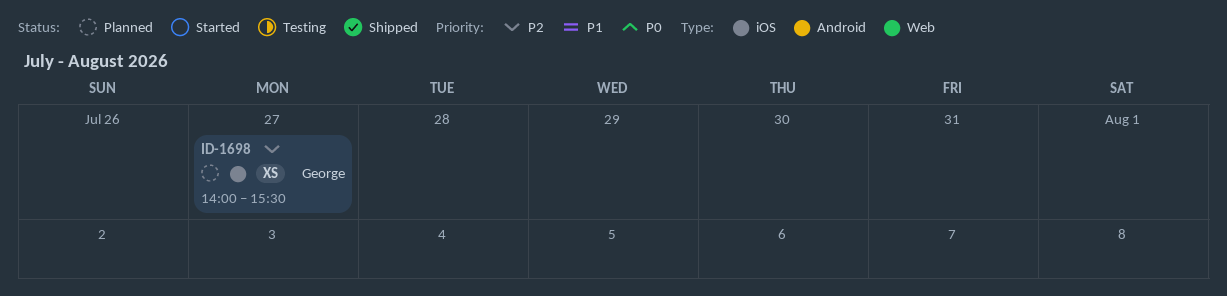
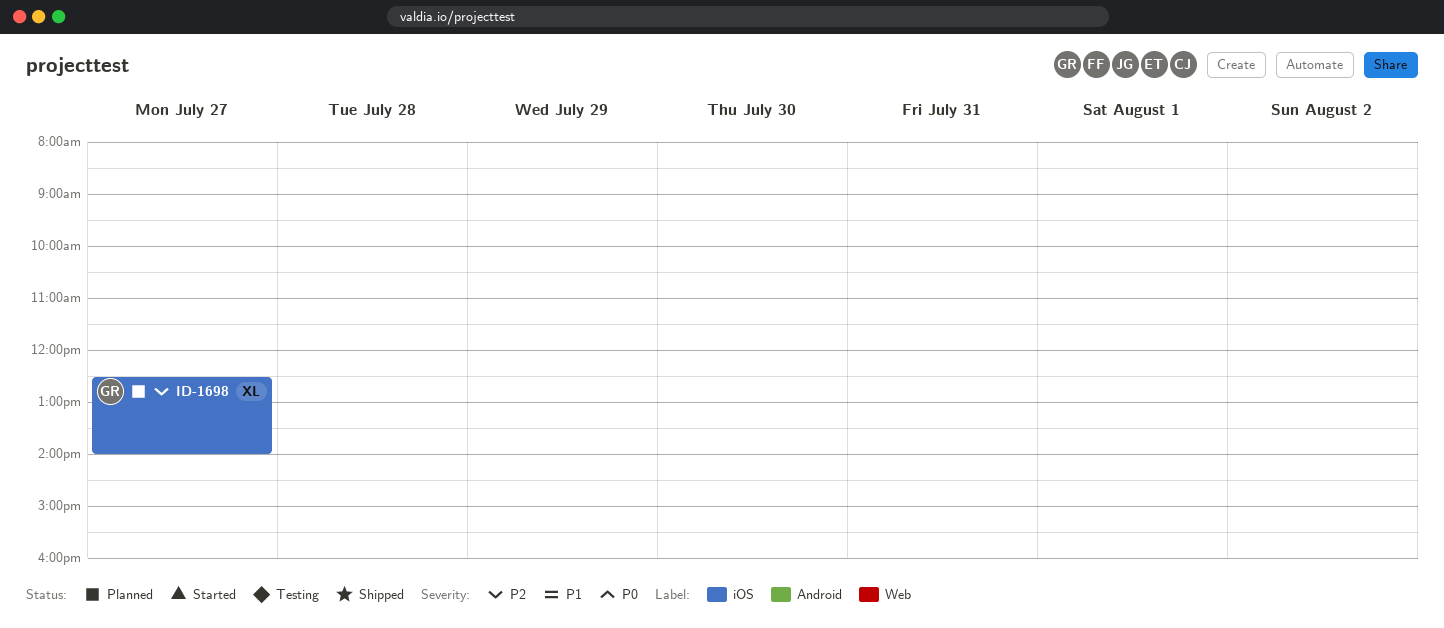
ID-1698, estimate: XS -> XL
ID-1698, begins: 14:00 -> 12:30
ID-1698, ends: 15:30 -> 14:00

